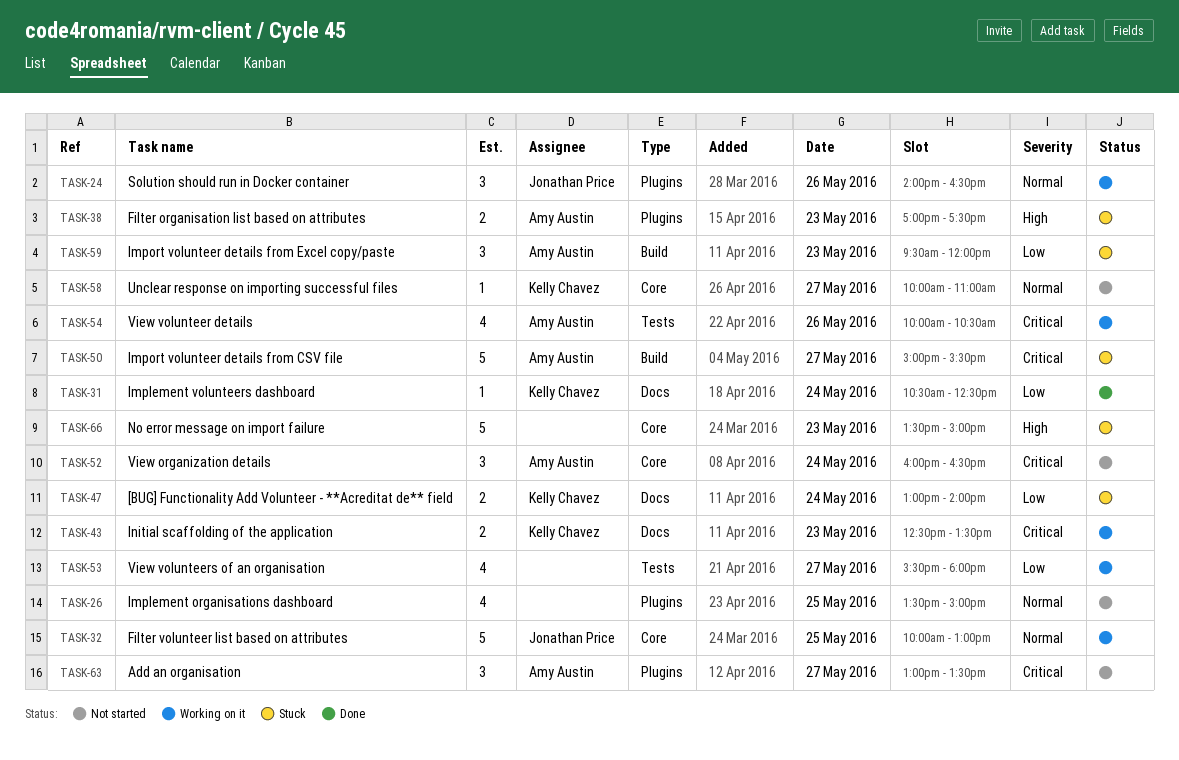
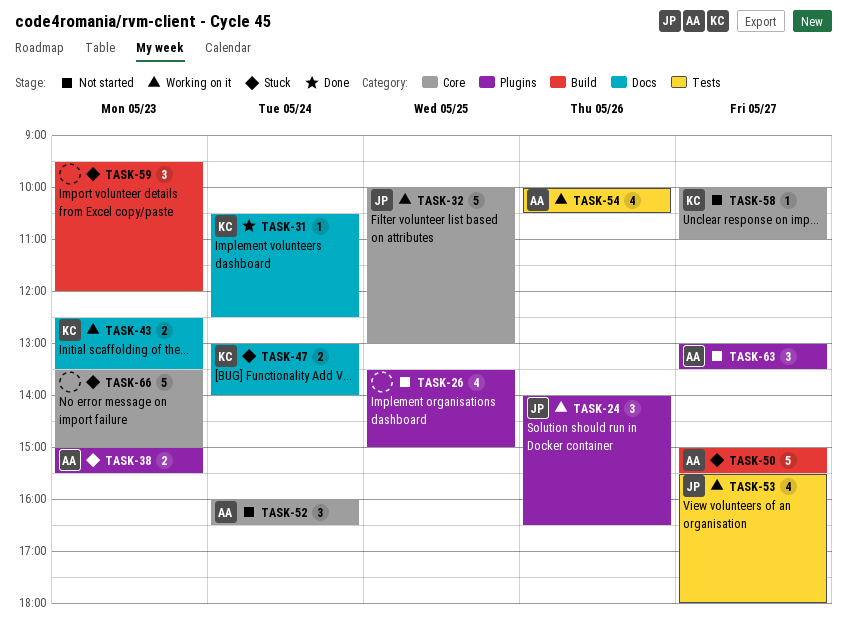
TASK-38, begins: 17:00 -> 15:00
TASK-38, ends: 17:30 -> 15:30
TASK-53, owner: none -> Jonathan Price
TASK-59, owner: Amy Austin -> none

